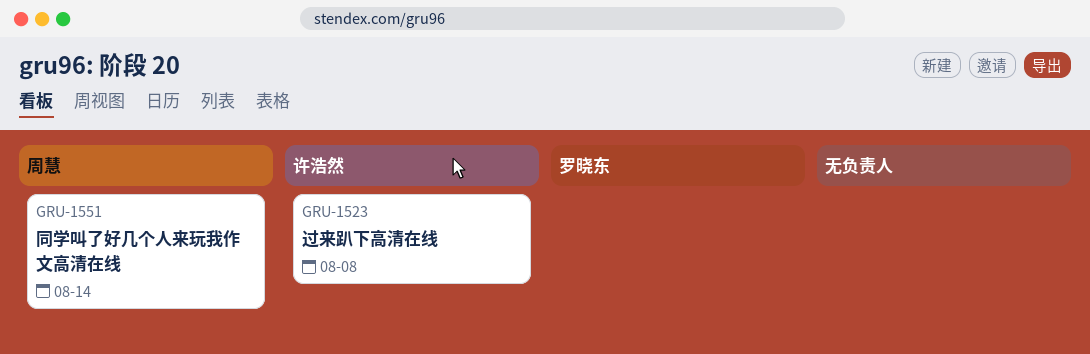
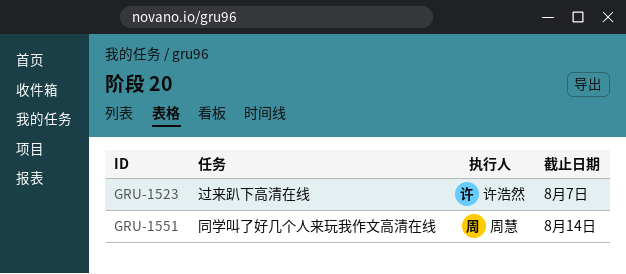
GRU-1523, due: Aug 8 -> Aug 7

